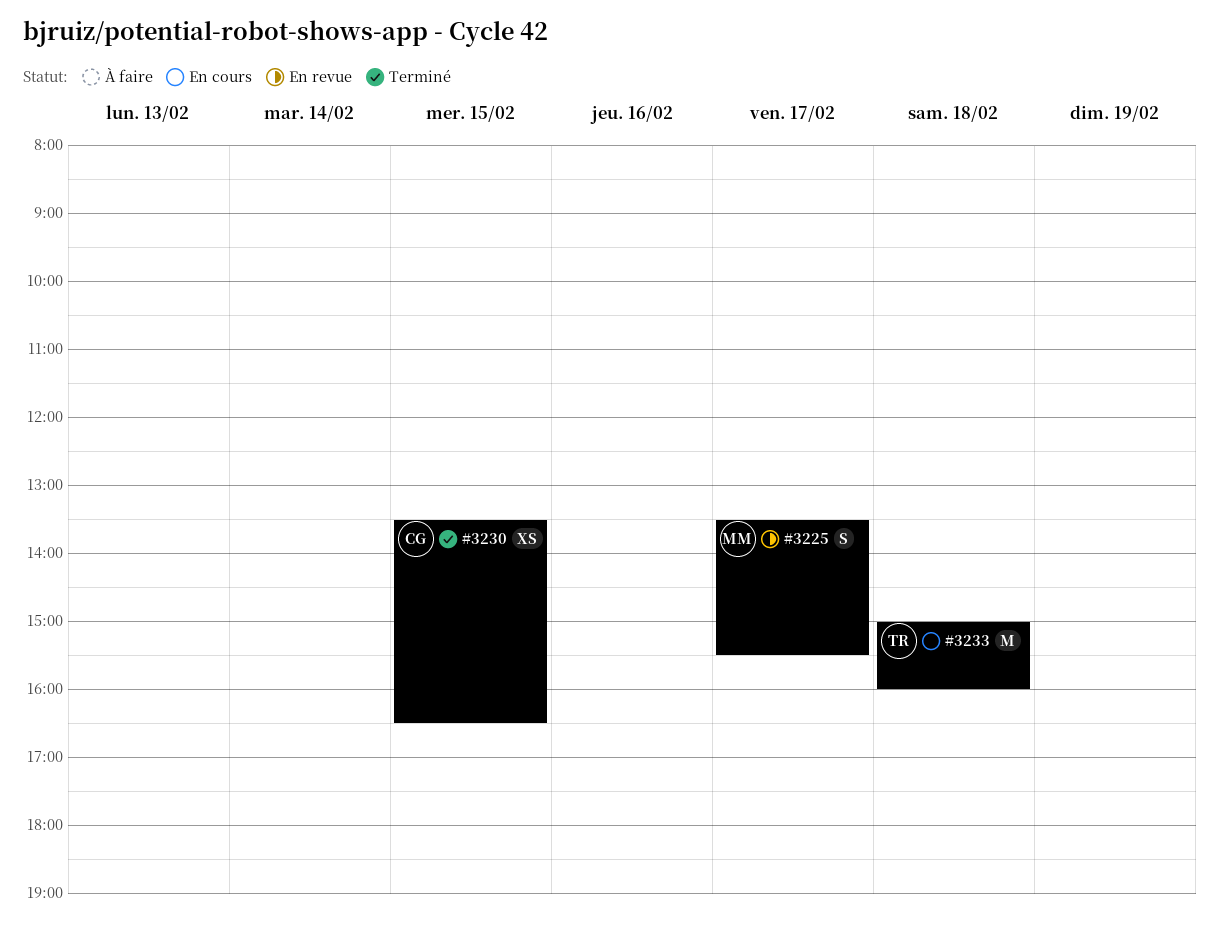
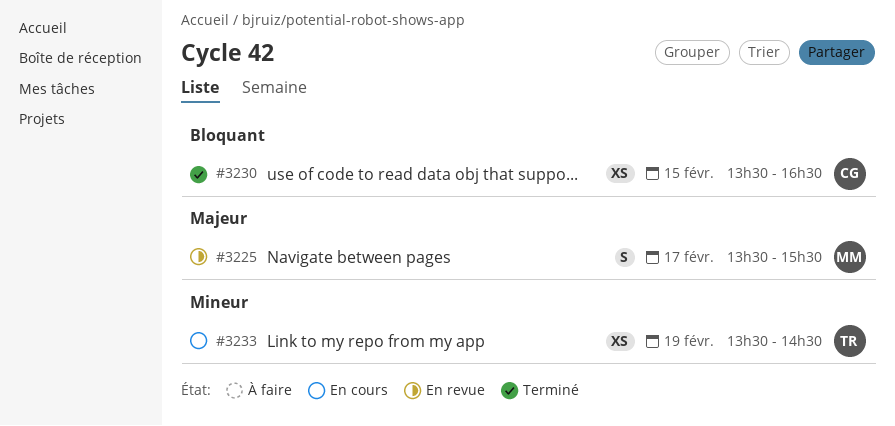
#3233, estimate: M -> XS
#3233, day: Feb 18 -> Feb 19
#3233, begins: 15:00 -> 13:30
#3233, ends: 16:00 -> 14:30

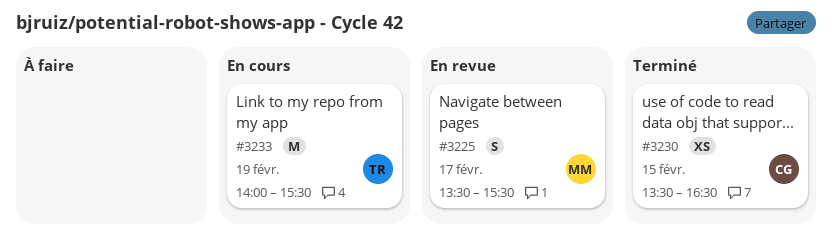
#3233, estimate: XS -> M
#3233, begins: 13:30 -> 14:00
#3233, ends: 14:30 -> 15:30

